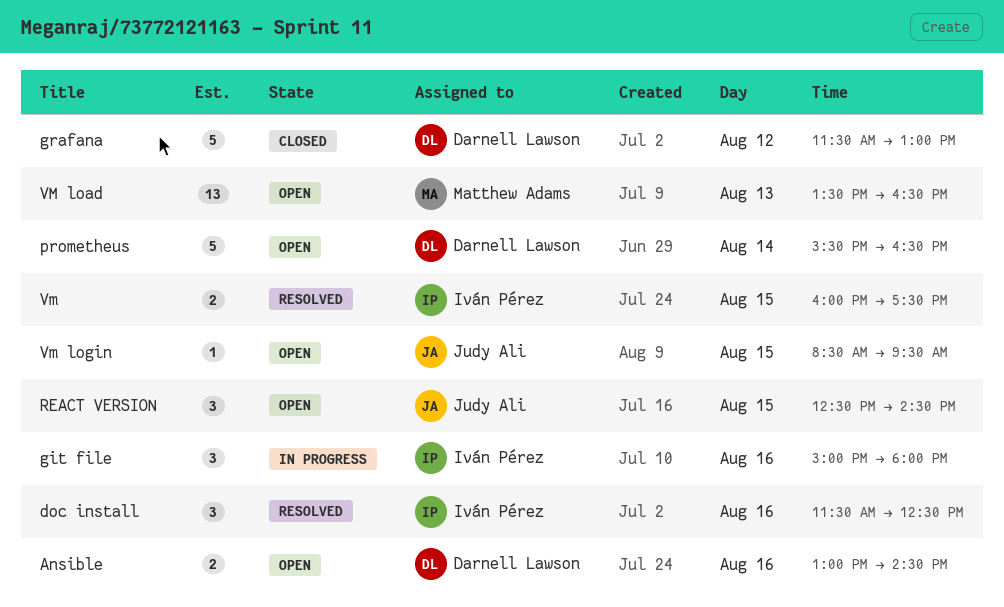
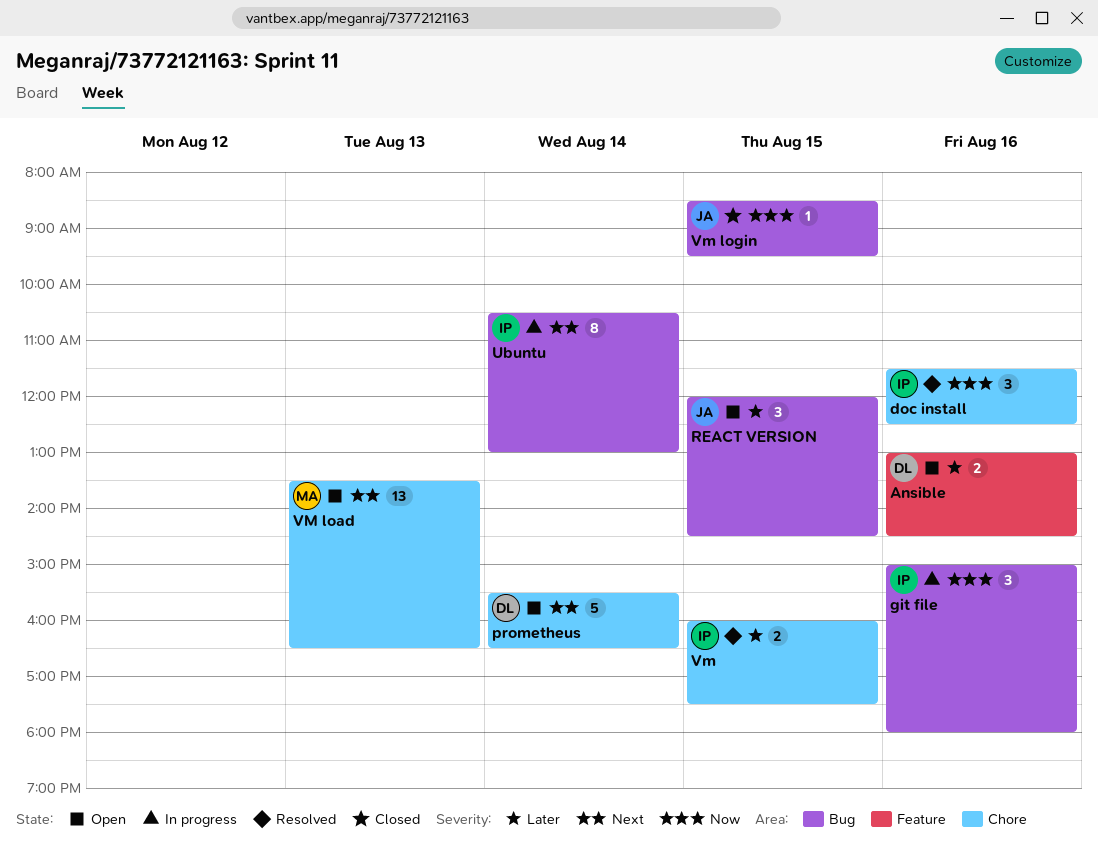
grafana: present -> none
REACT VERSION, begins: 12:30 -> 12:00
Ubuntu: none -> present
Vm login, status: Open -> Closed

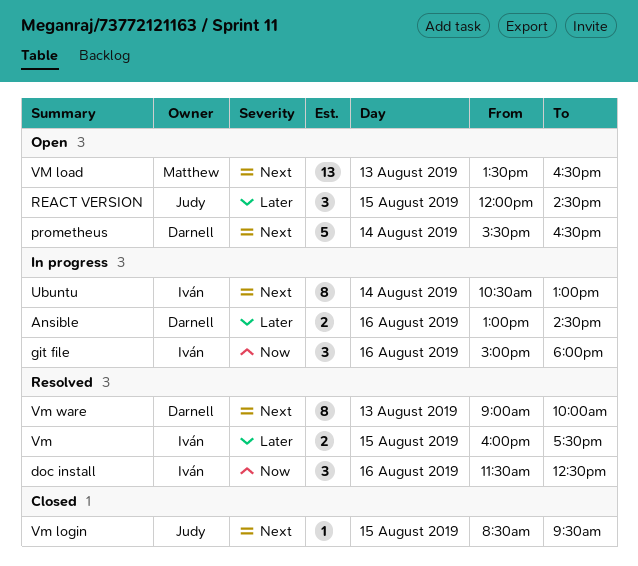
Ansible, status: Open -> In progress
Vm login, priority: Now -> Next
Vm ware: none -> present

